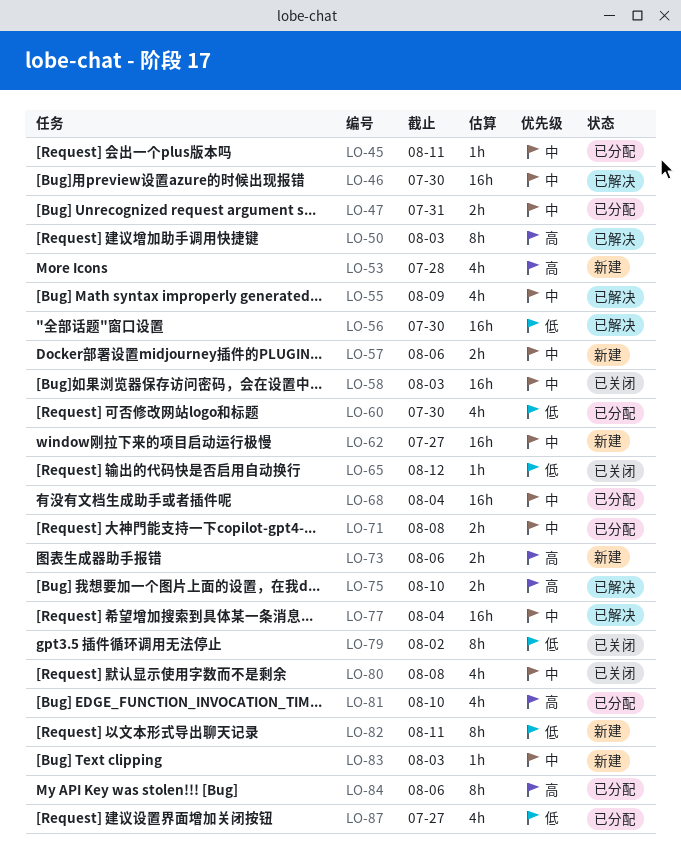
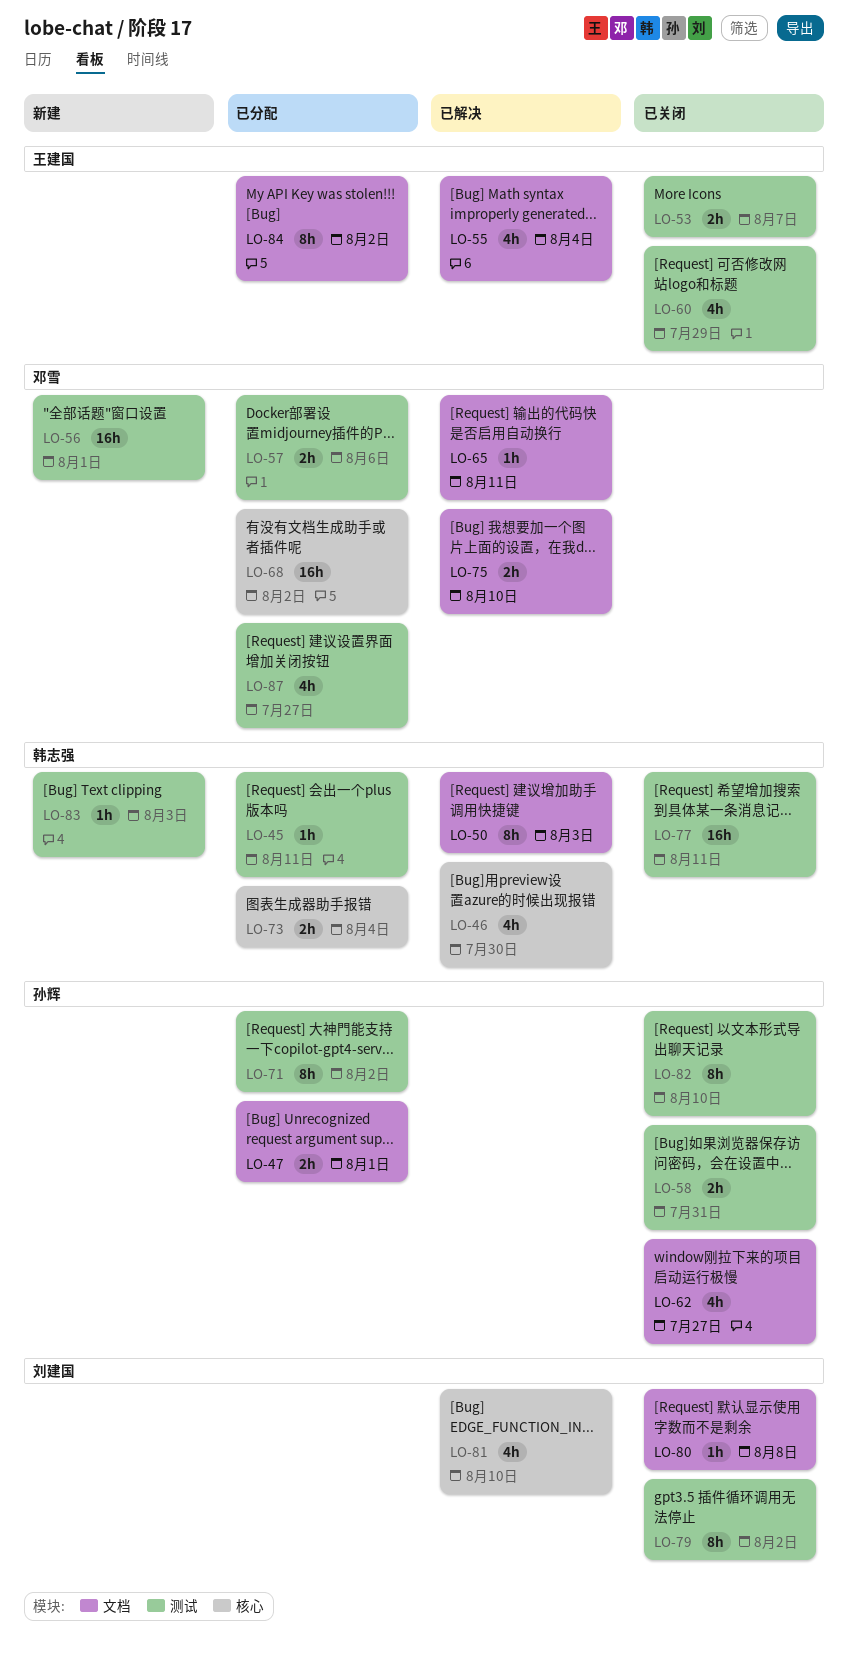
LO-46, estimate: 16h -> 4h
LO-47, due: Jul 31 -> Aug 1
LO-53, status: 新建 -> 已关闭
LO-53, estimate: 4h -> 2h
LO-53, due: Jul 28 -> Aug 7
LO-55, due: Aug 9 -> Aug 4
LO-56, status: 已解决 -> 新建
LO-56, due: Jul 30 -> Aug 1
LO-57, status: 新建 -> 已分配
LO-58, estimate: 16h -> 2h
LO-58, due: Aug 3 -> Jul 31
LO-60, status: 已分配 -> 已关闭
LO-60, due: Jul 30 -> Jul 29
LO-62, status: 新建 -> 已关闭
LO-62, estimate: 16h -> 4h
LO-65, status: 已关闭 -> 已解决
LO-65, due: Aug 12 -> Aug 11
LO-68, due: Aug 4 -> Aug 2
LO-71, estimate: 2h -> 8h
LO-71, due: Aug 8 -> Aug 2
LO-73, status: 新建 -> 已分配
LO-73, due: Aug 6 -> Aug 4
LO-77, status: 已解决 -> 已关闭
LO-77, due: Aug 4 -> Aug 11
LO-80, estimate: 4h -> 1h
LO-81, status: 已分配 -> 已解决
LO-82, status: 新建 -> 已关闭
LO-82, due: Aug 11 -> Aug 10
LO-84, due: Aug 6 -> Aug 2

